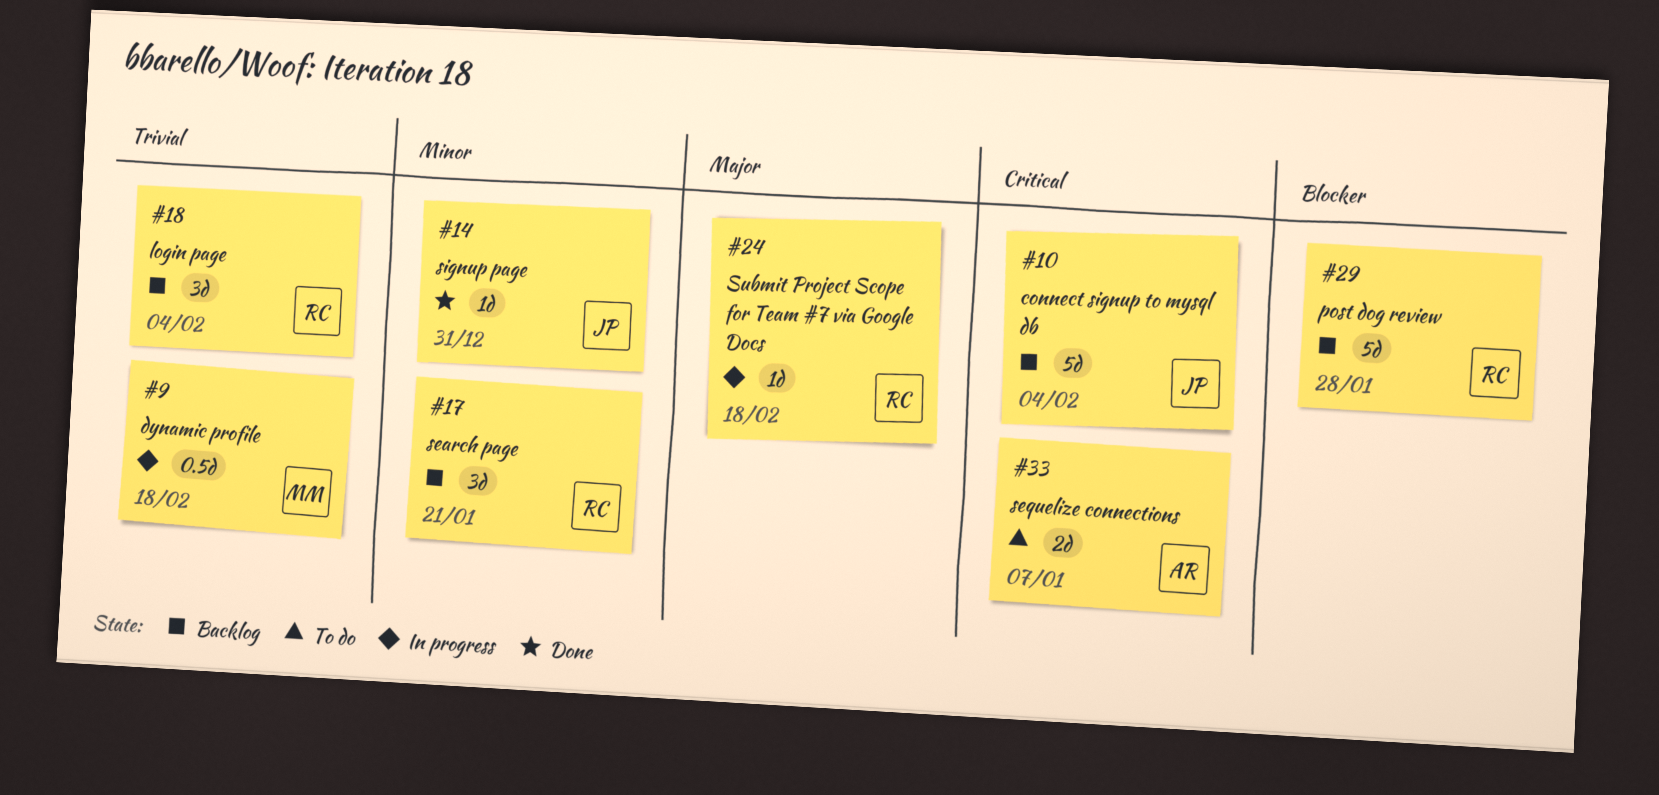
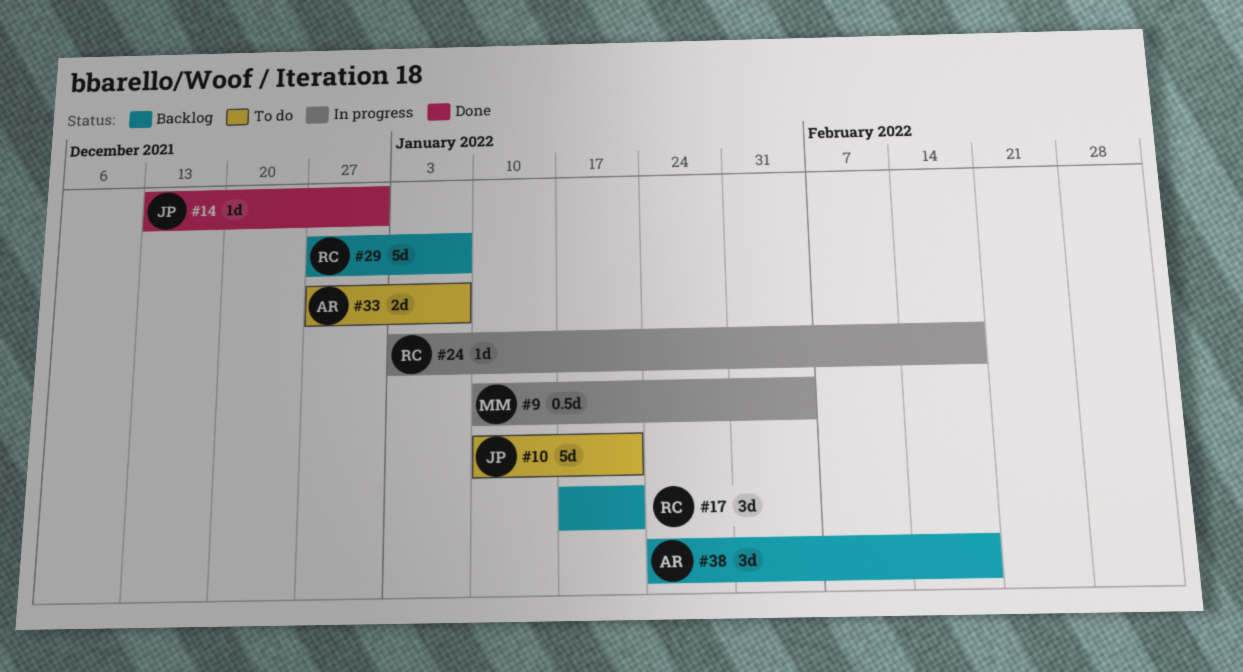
#9, due: Feb 18 -> Feb 4
#10, status: Backlog -> To do
#10, due: Feb 4 -> Jan 21
#18: present -> none
#29, due: Jan 28 -> Jan 7
#38: none -> present

